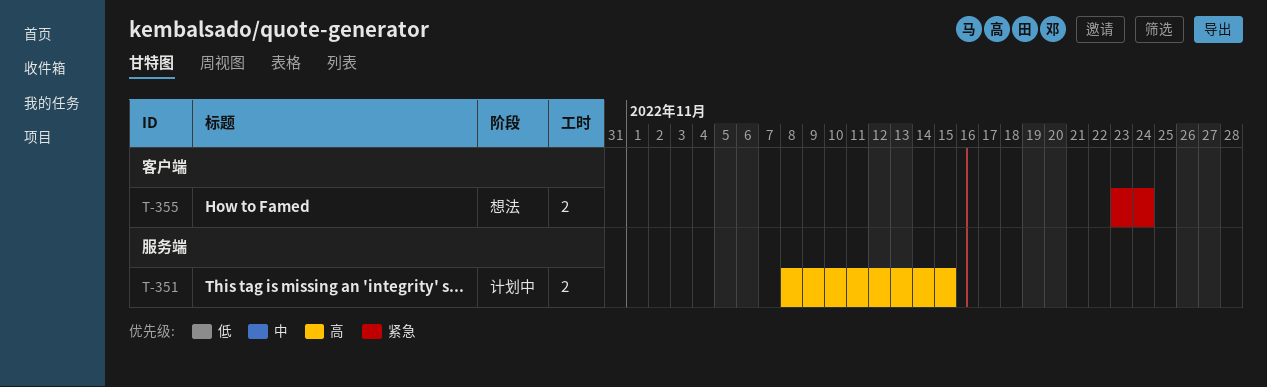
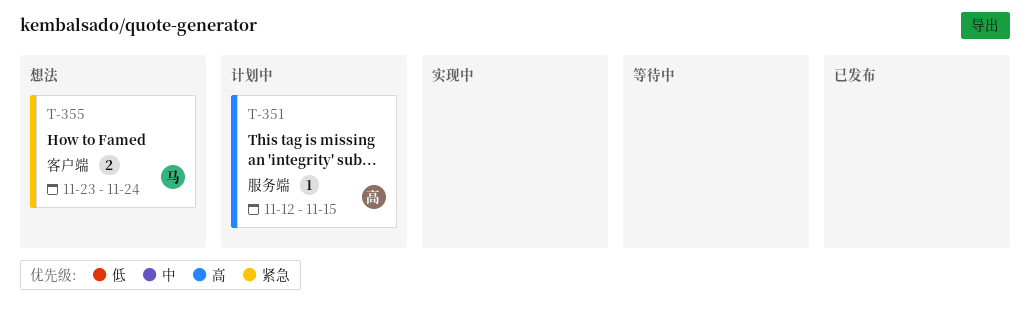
T-351, estimate: 2 -> 1
T-351, start: Nov 8 -> Nov 12

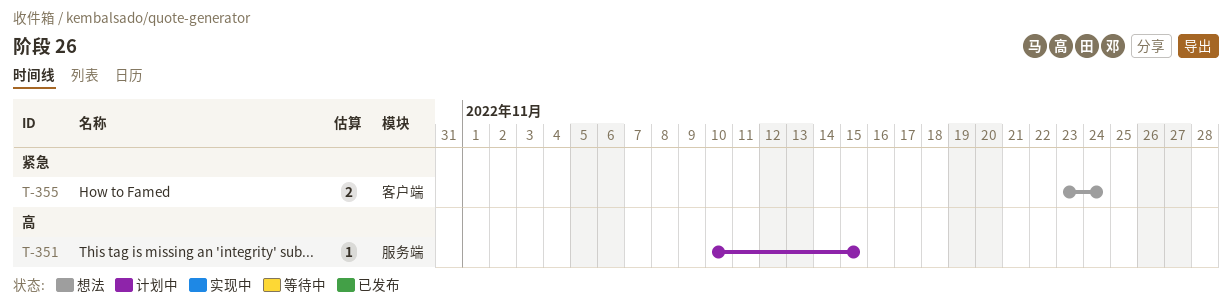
T-351, start: Nov 12 -> Nov 10

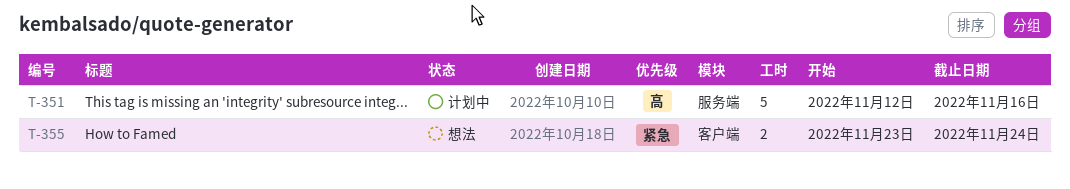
T-351, estimate: 1 -> 5
T-351, start: Nov 10 -> Nov 12
T-351, due: Nov 15 -> Nov 16

